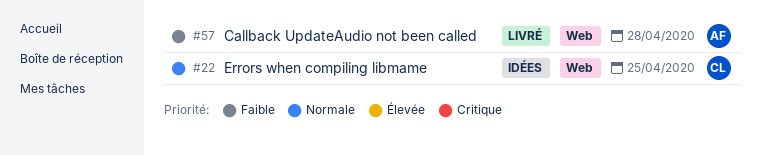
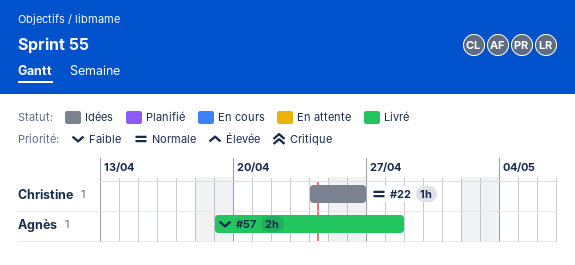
#22, due: Apr 25 -> Apr 26

